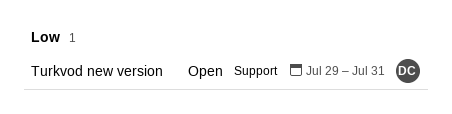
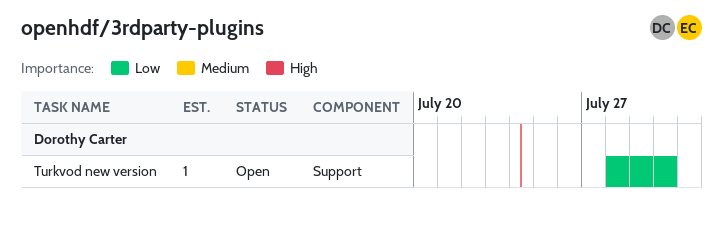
Turkvod new version, start: Jul 29 -> Jul 28
Turkvod new version, due: Jul 31 -> Jul 30

